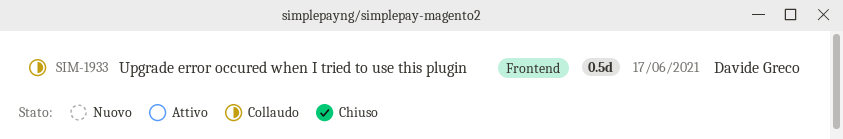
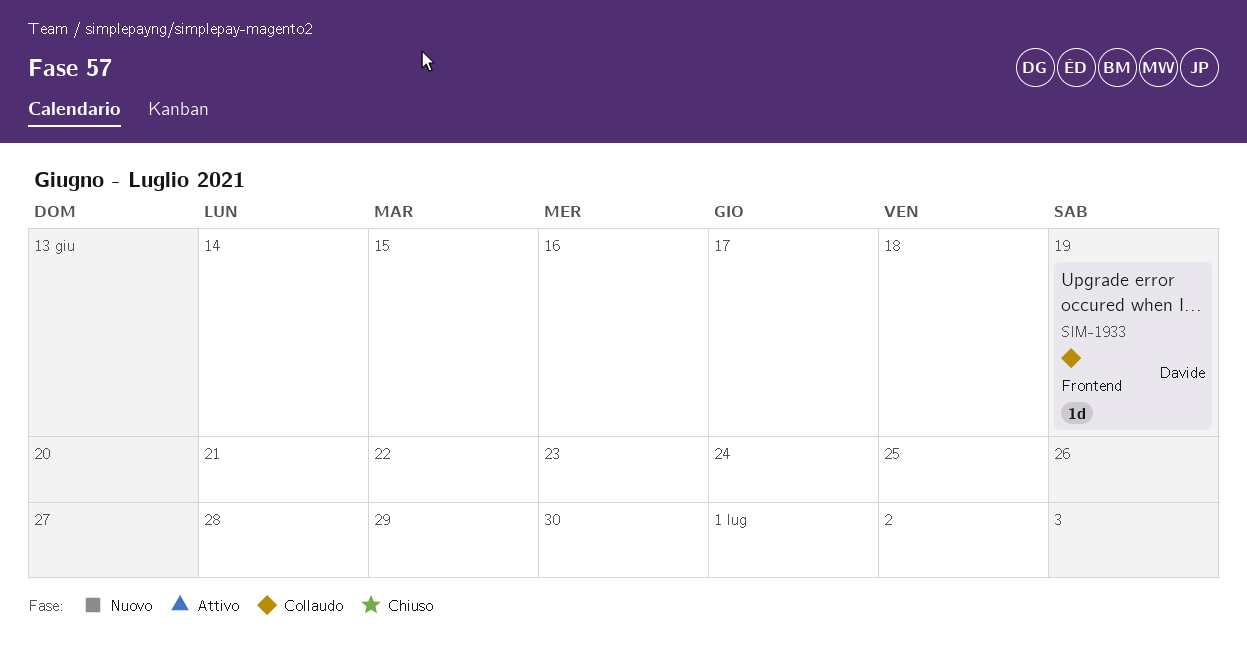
SIM-1933, estimate: 0.5d -> 1d
SIM-1933, due: Jun 17 -> Jun 19

